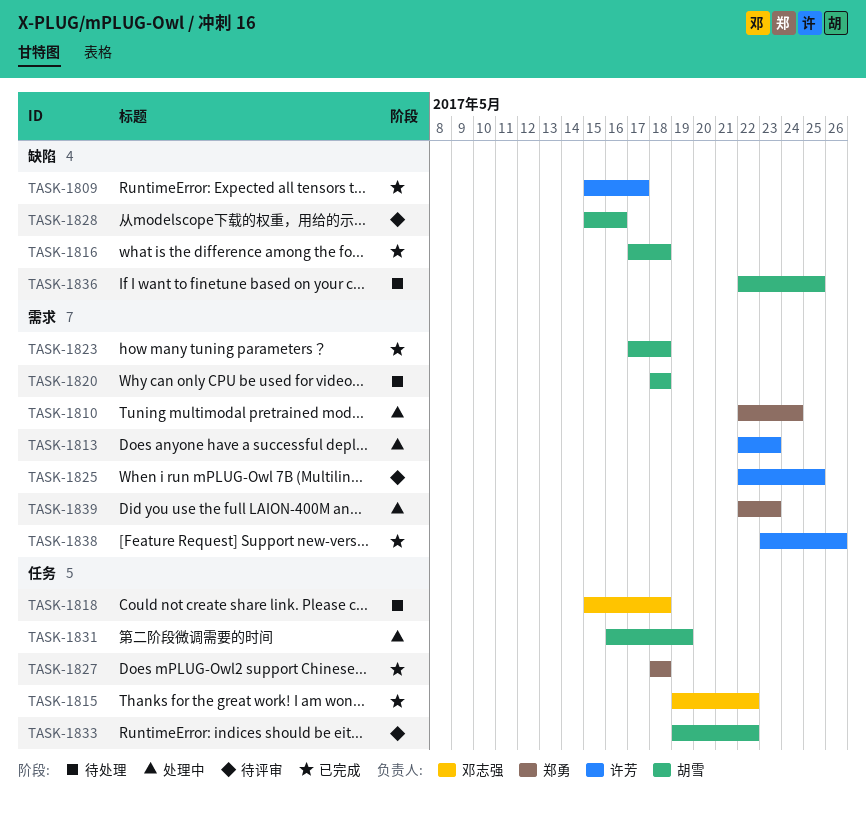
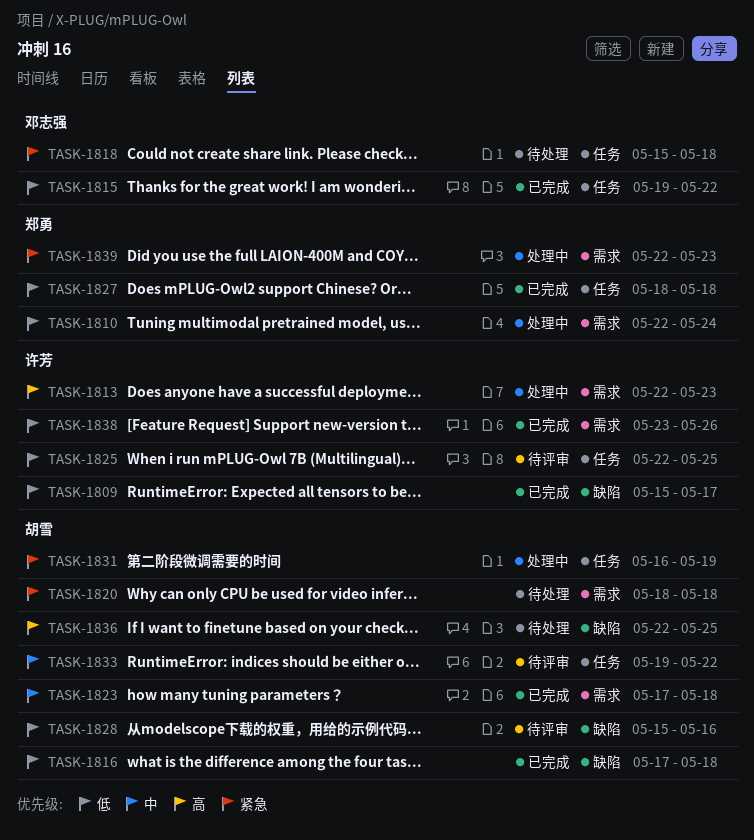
TASK-1825, label: 需求 -> 任务

